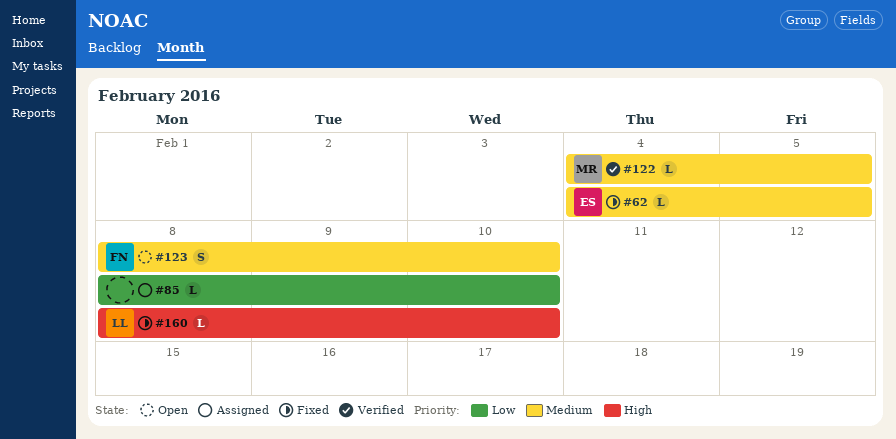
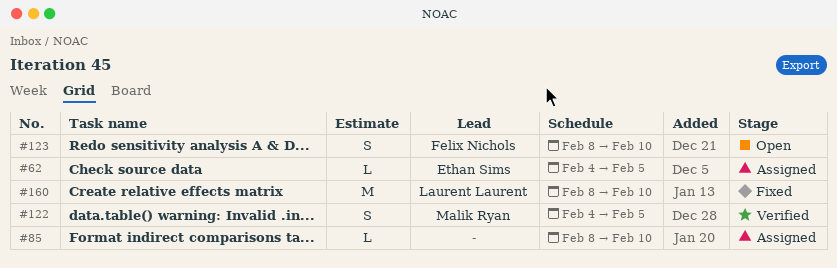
#62, status: Fixed -> Assigned
#122, estimate: L -> S
#160, estimate: L -> M

